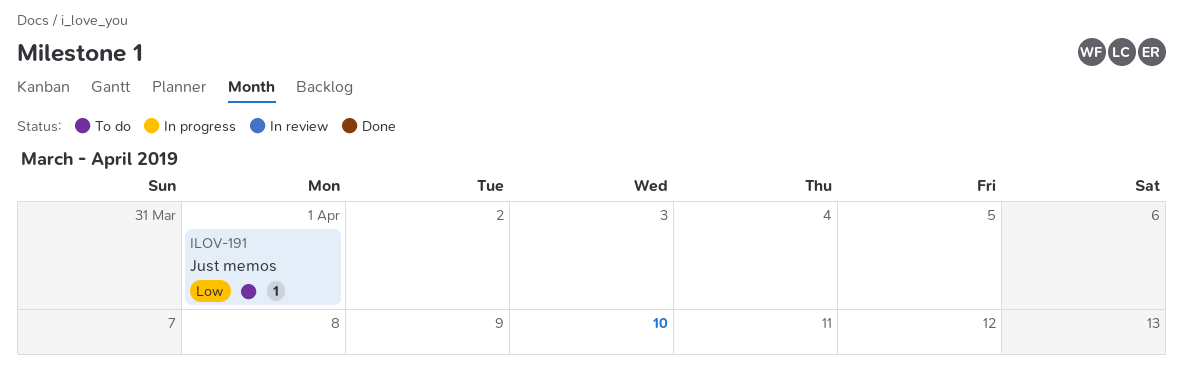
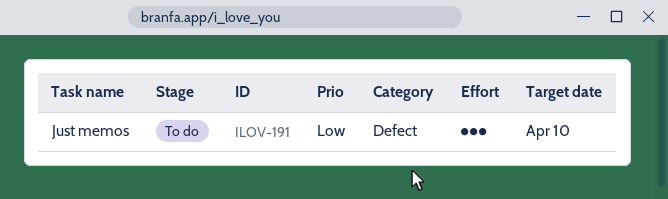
ILOV-191, estimate: 1 -> 3
ILOV-191, due: Apr 1 -> Apr 10

